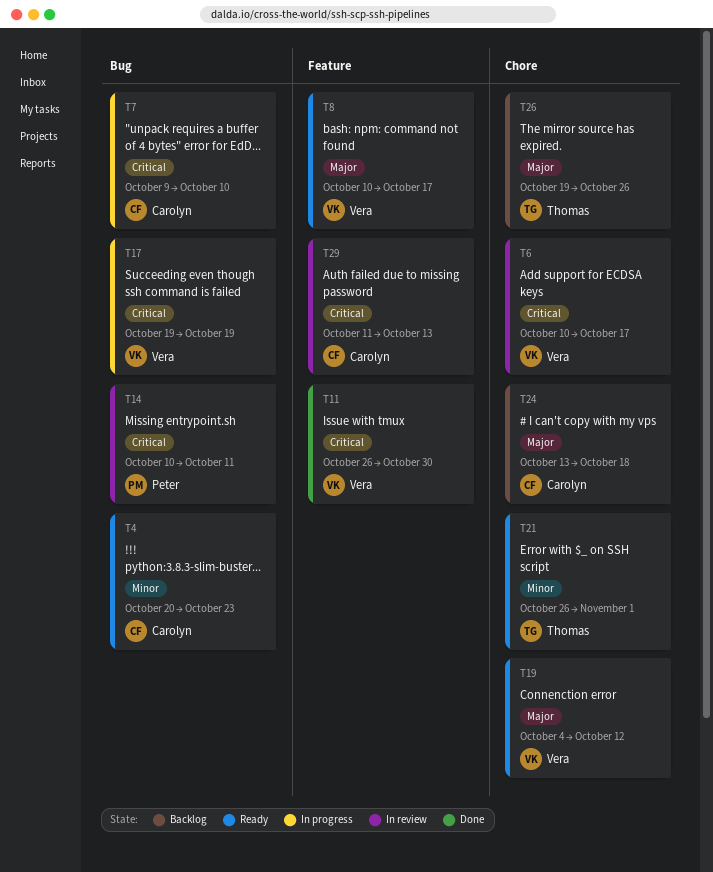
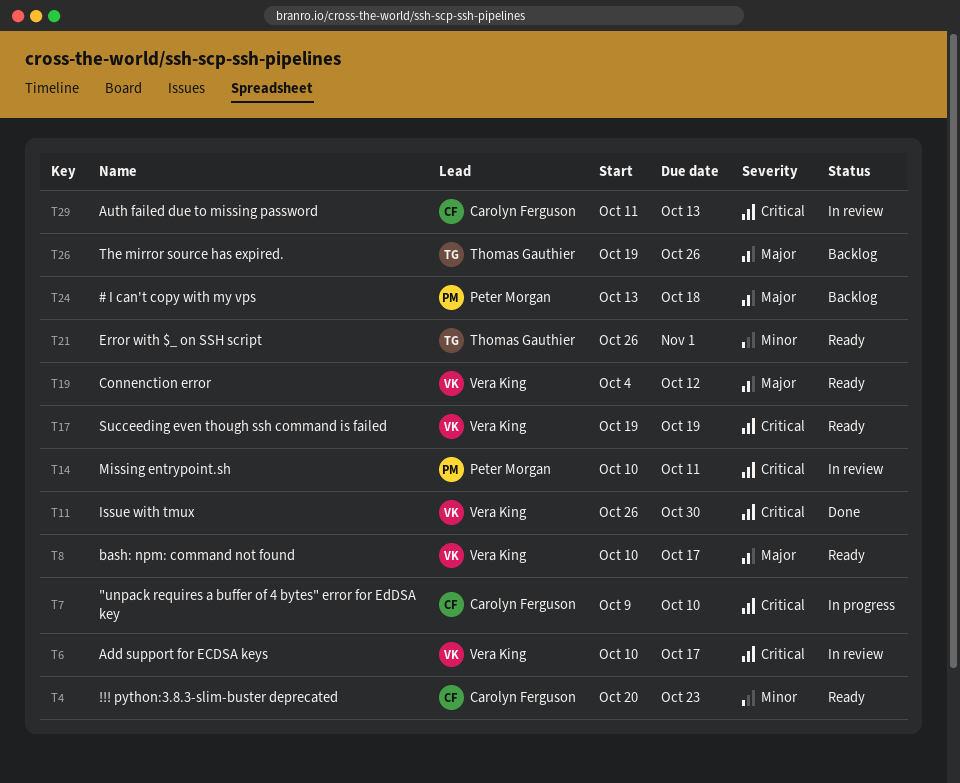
T17, status: In progress -> Ready
T24, owner: Carolyn Ferguson -> Peter Morgan

